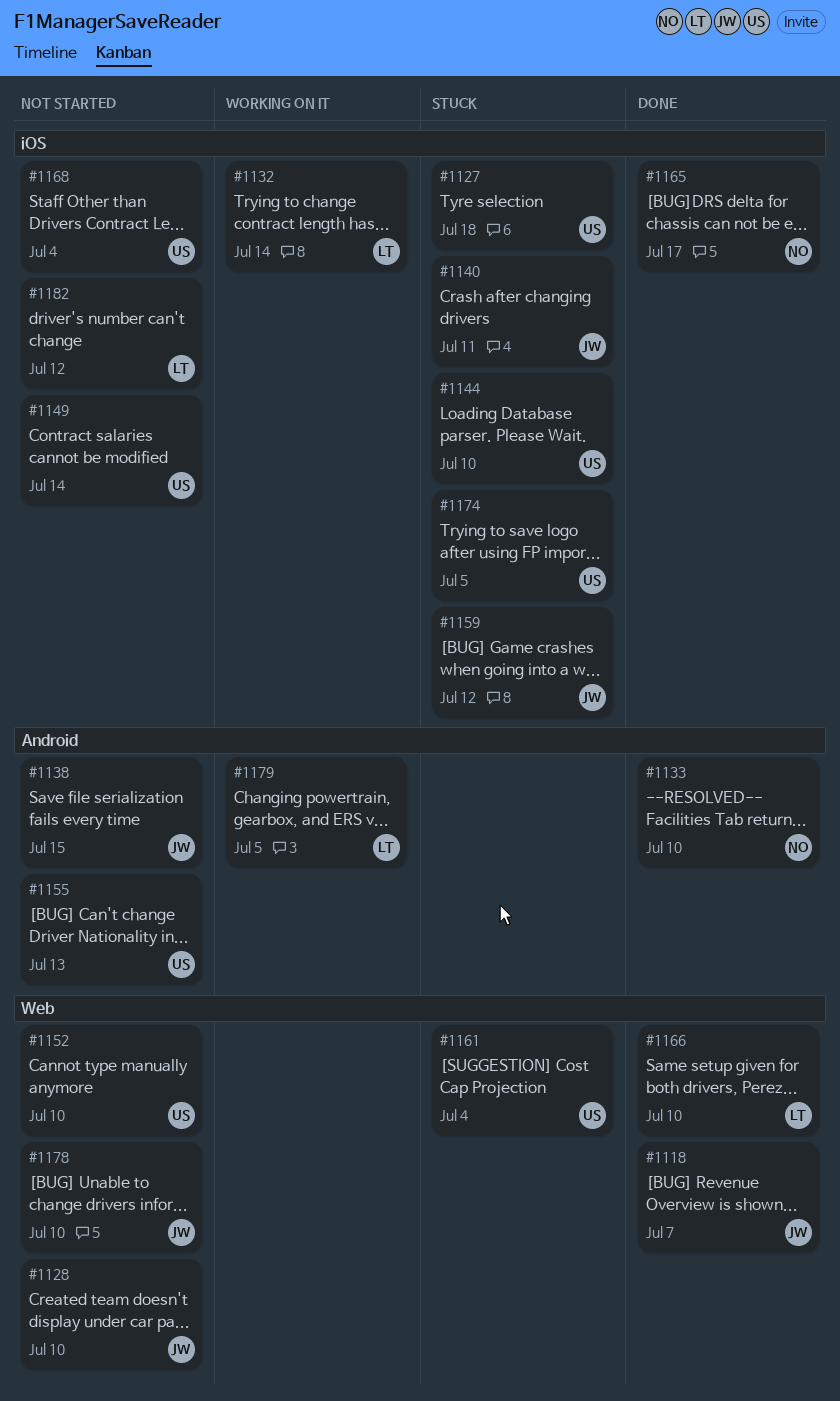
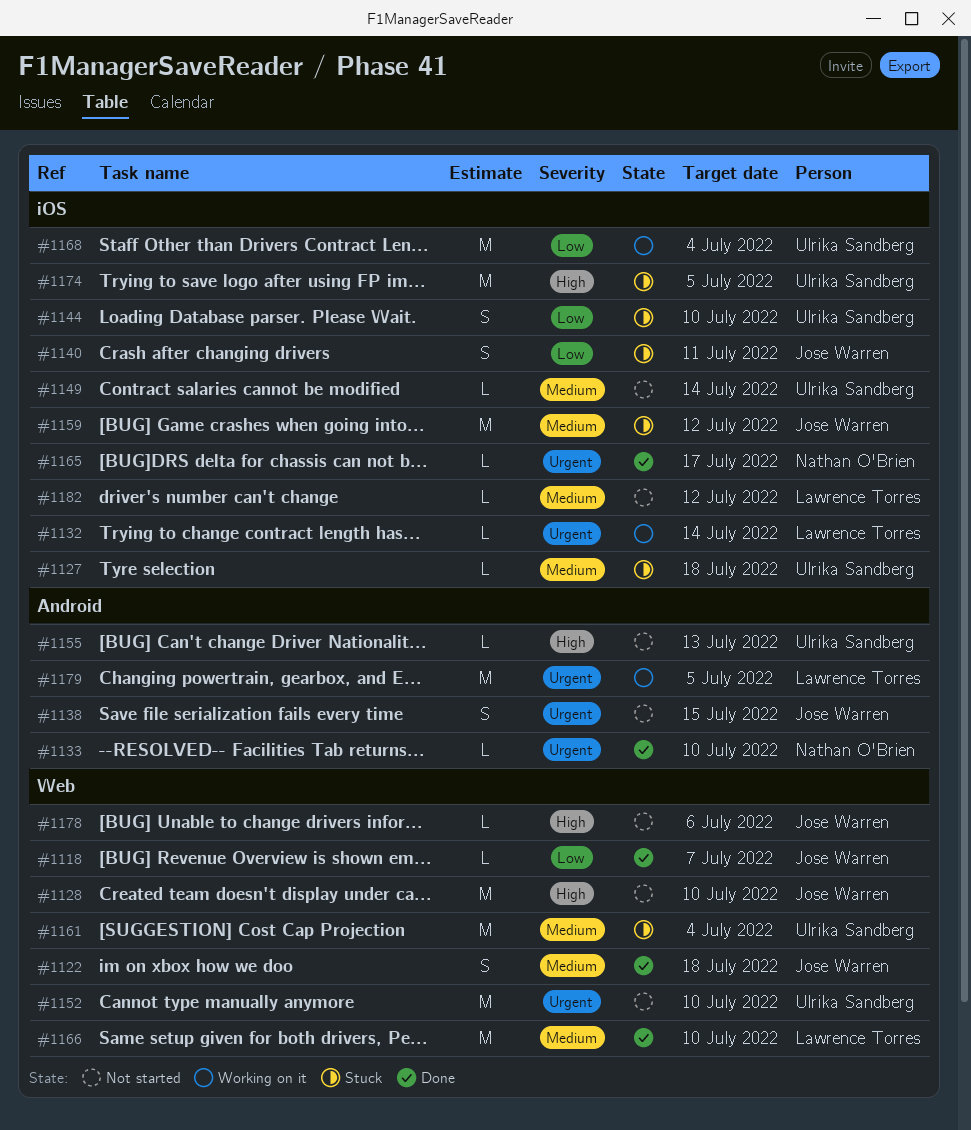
#1122: none -> present
#1168, status: Not started -> Working on it
#1178, due: Jul 10 -> Jul 6

